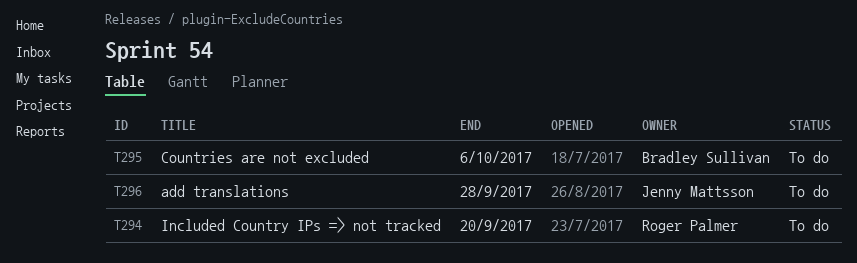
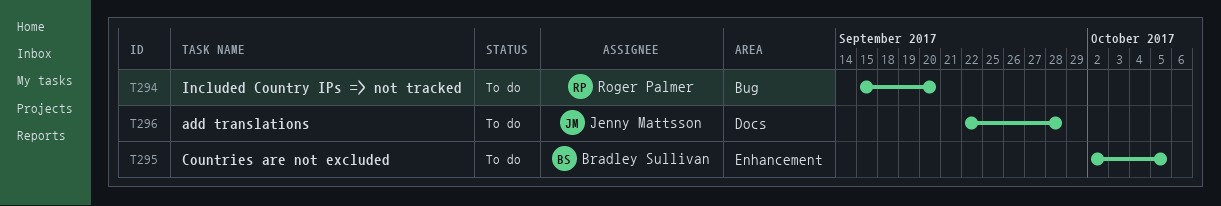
T295, due: Oct 6 -> Oct 5

